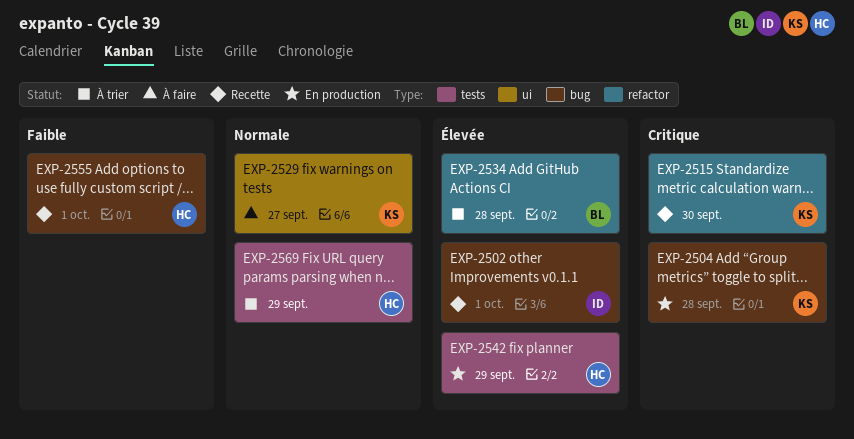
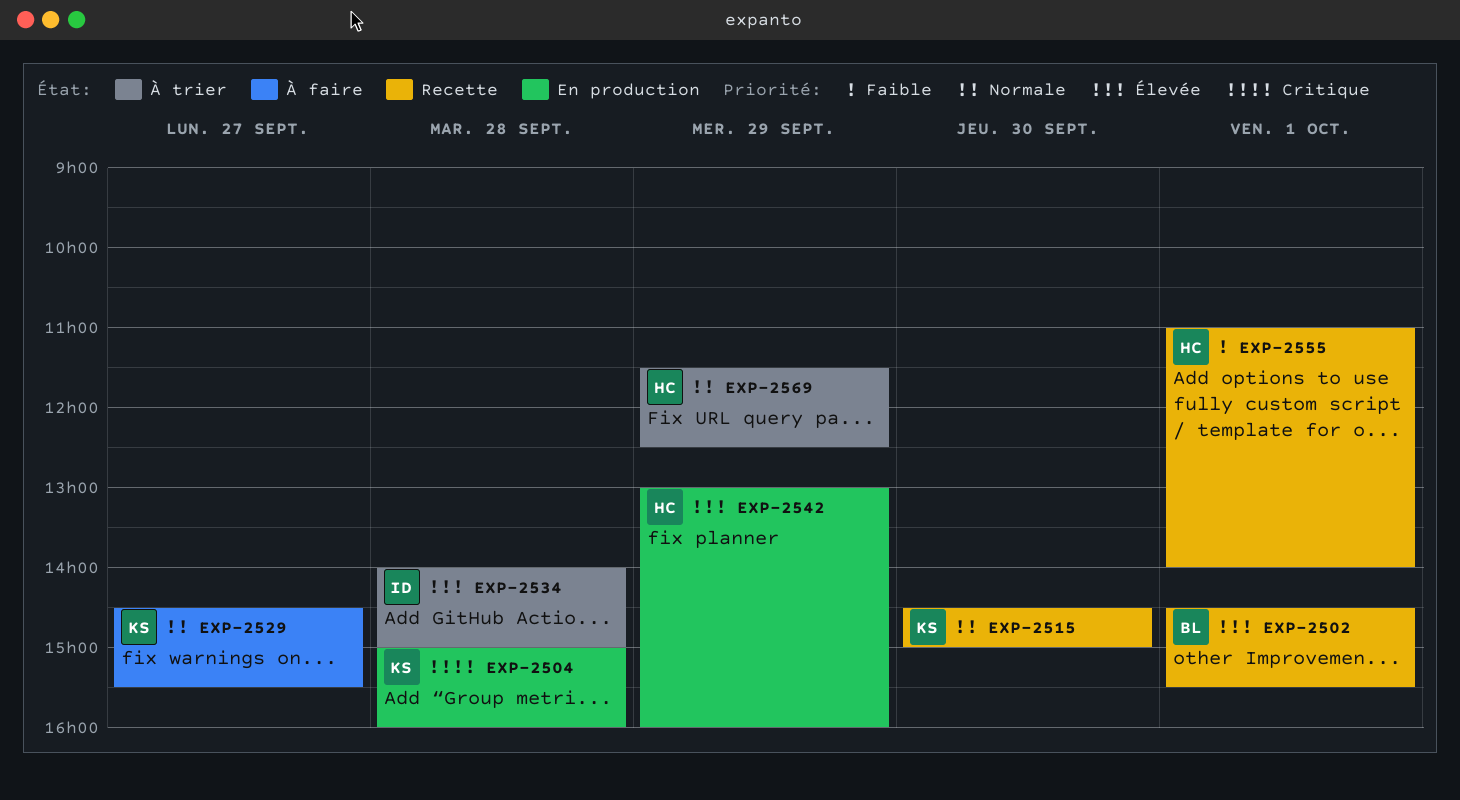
EXP-2502, owner: ID -> BL
EXP-2515, priority: Critique -> Normale
EXP-2534, owner: BL -> ID

